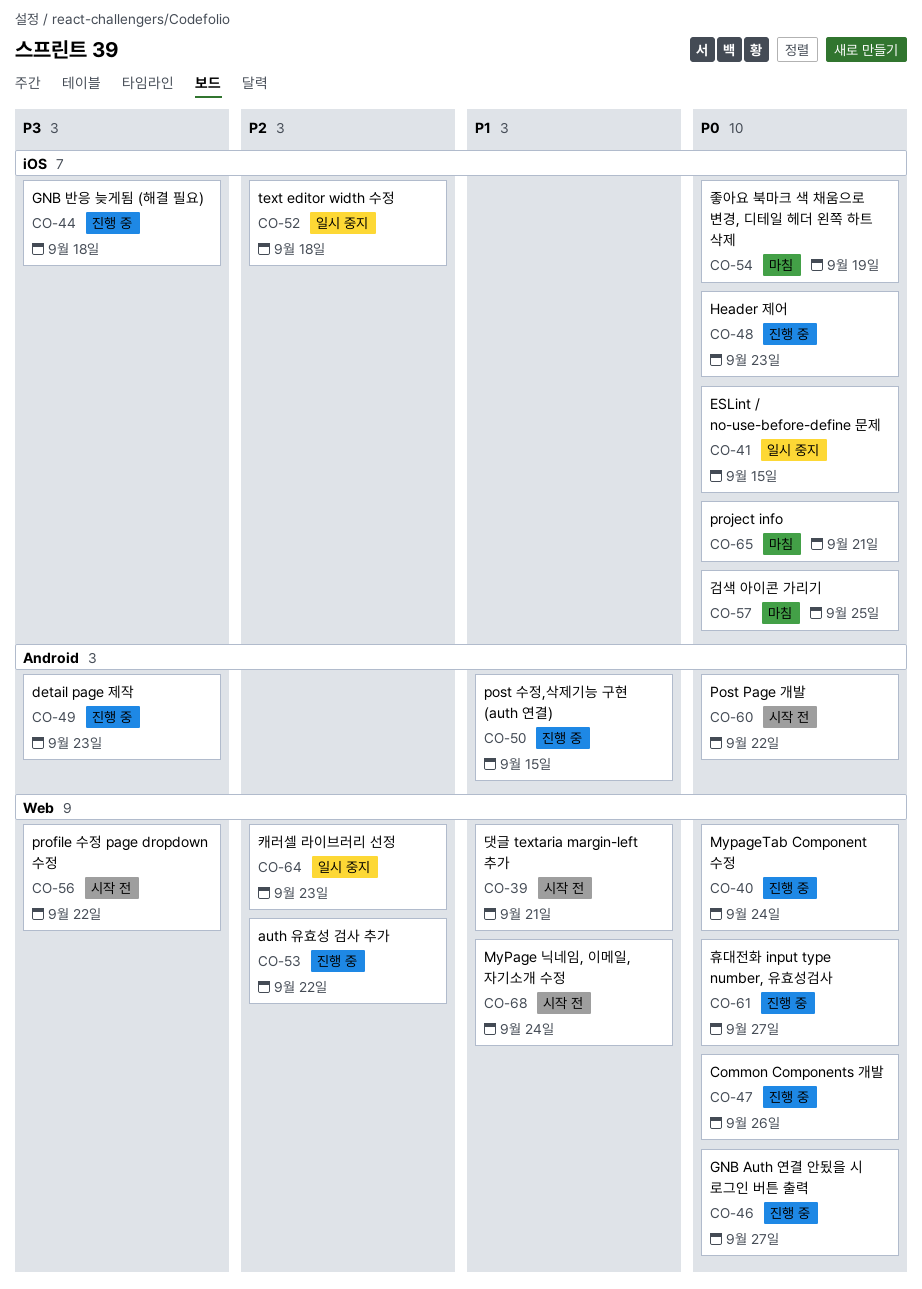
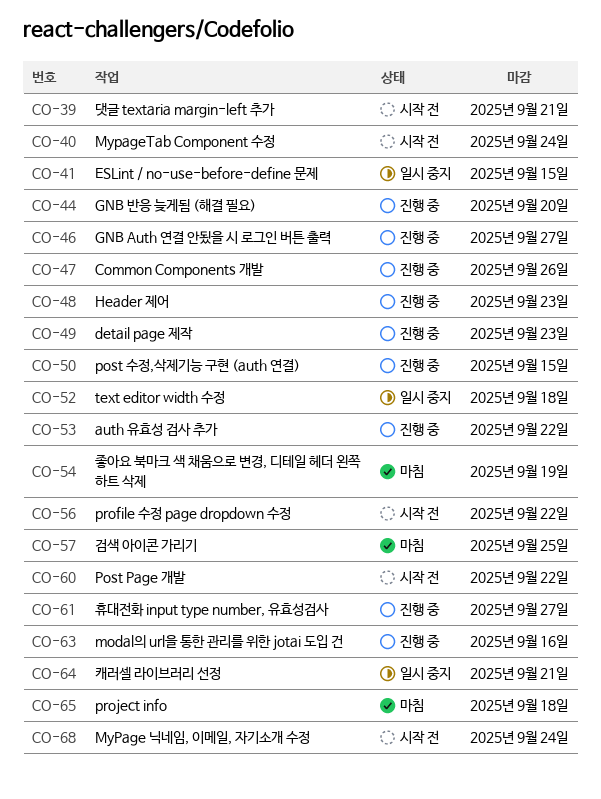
CO-40, status: 진행 중 -> 시작 전
CO-44, due: Sep 18 -> Sep 20
CO-63: none -> present
CO-64, due: Sep 23 -> Sep 21
CO-65, due: Sep 21 -> Sep 18

